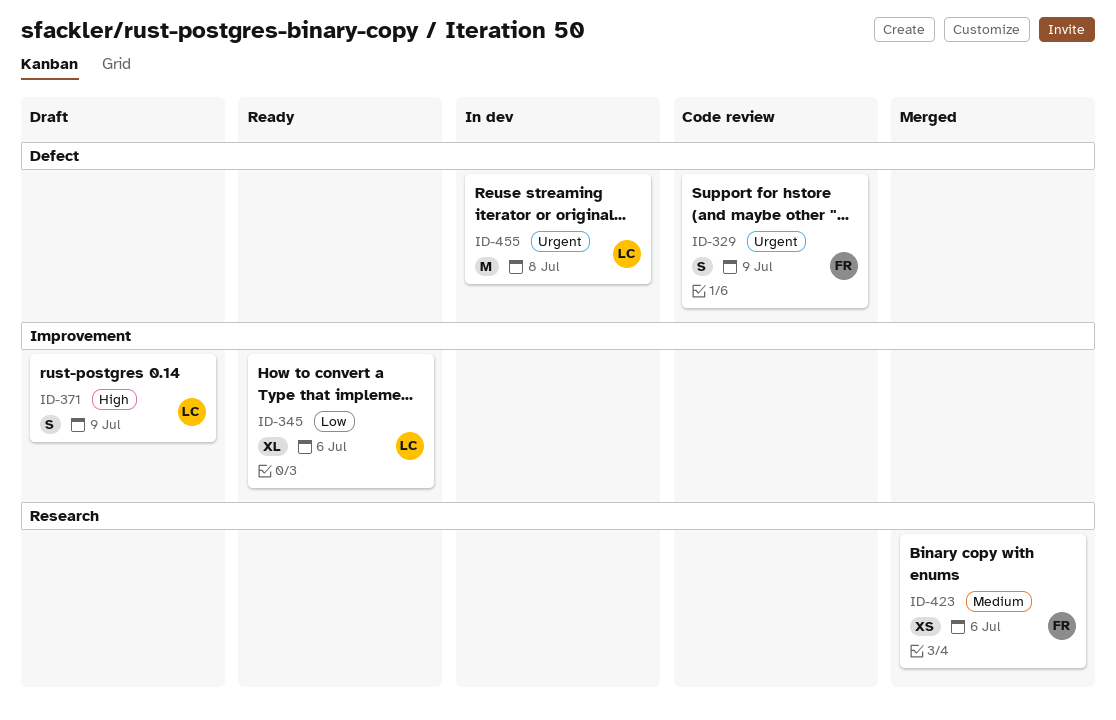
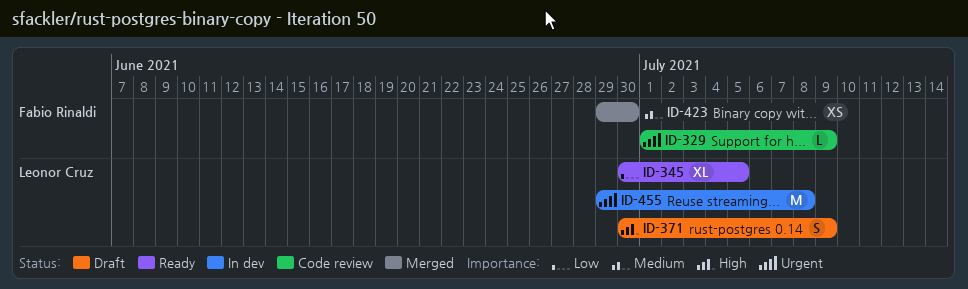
ID-329, estimate: S -> L
ID-345, due: Jul 6 -> Jul 5
ID-423, due: Jul 6 -> Jun 30

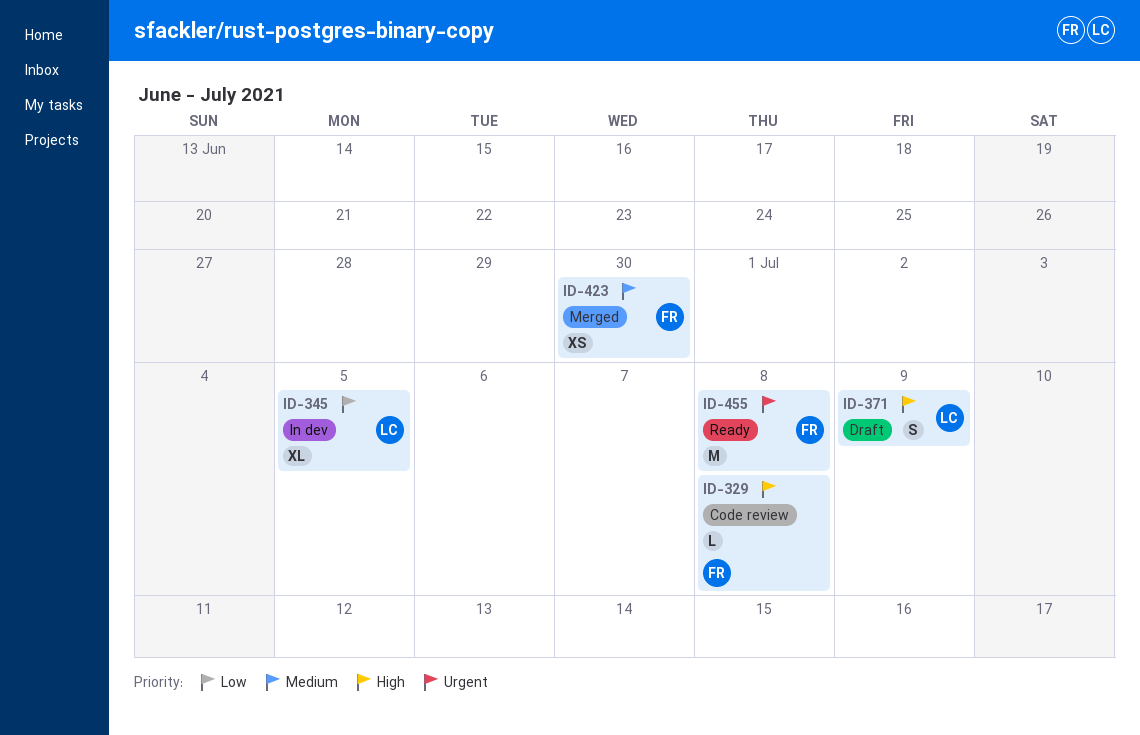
ID-329, priority: Urgent -> High
ID-329, due: Jul 9 -> Jul 8
ID-345, status: Ready -> In dev
ID-455, status: In dev -> Ready
ID-455, owner: Leonor Cruz -> Fabio Rinaldi

